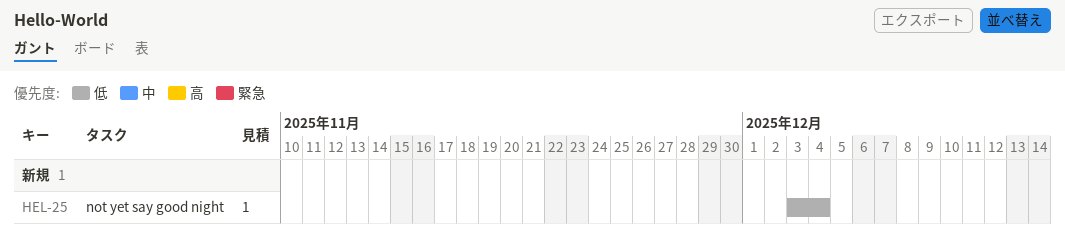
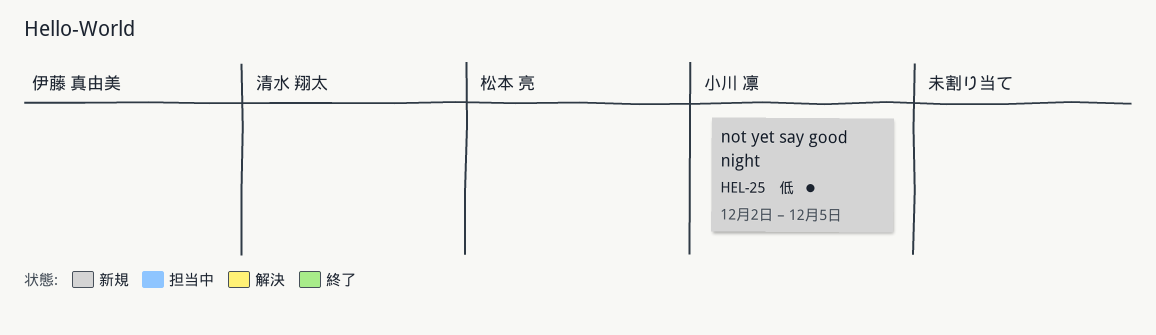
HEL-25, start: Dec 3 -> Dec 2
HEL-25, due: Dec 4 -> Dec 5

